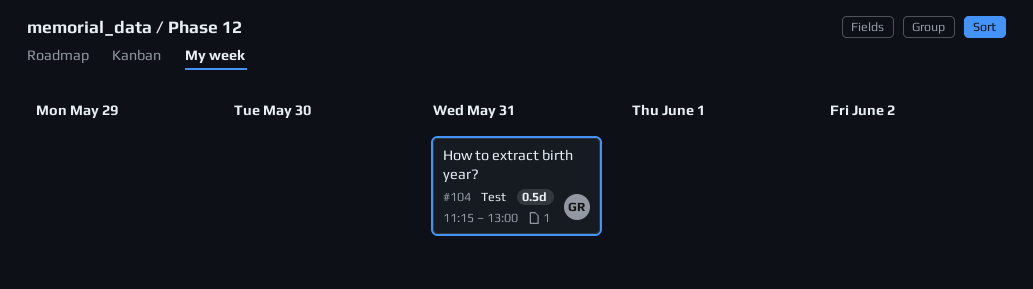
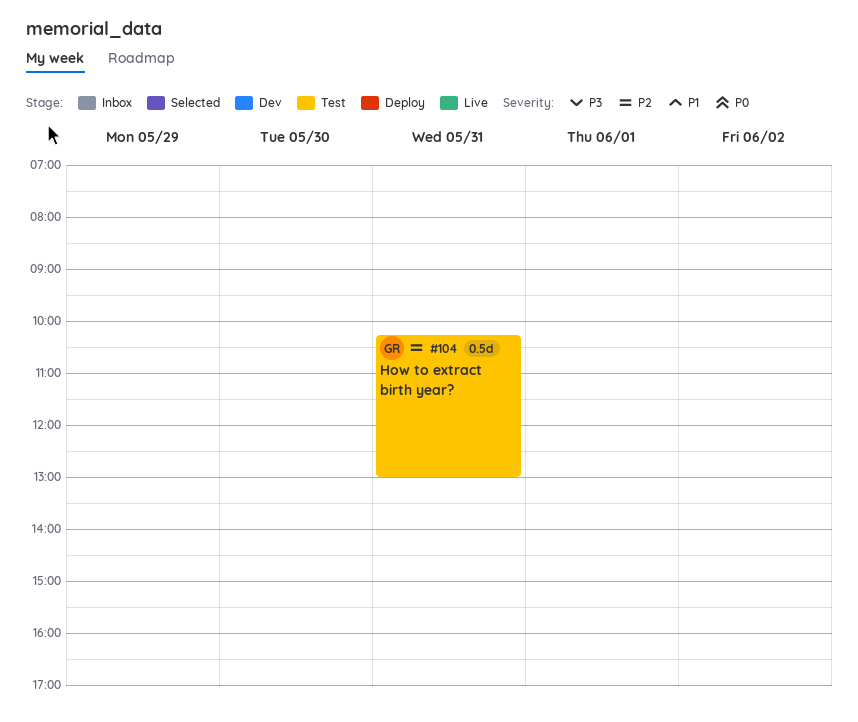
#104, begins: 11:15 -> 10:15

